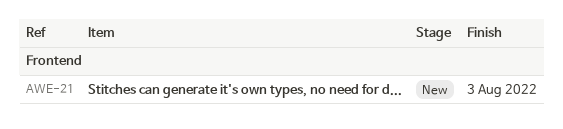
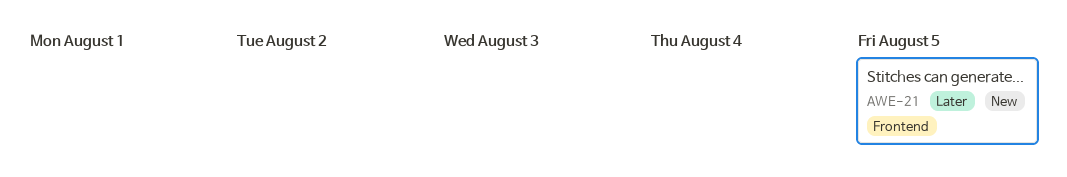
AWE-21, due: Aug 3 -> Aug 5

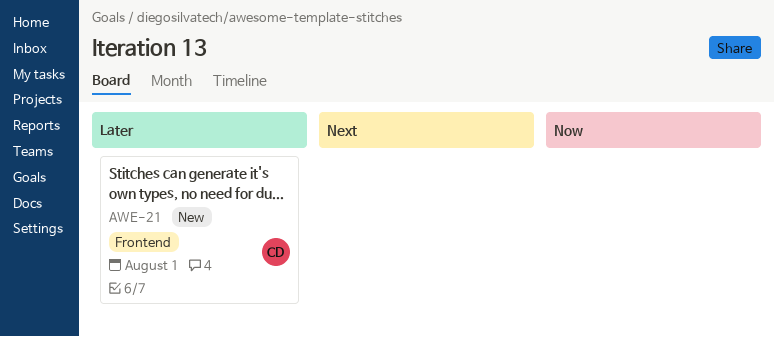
AWE-21, due: Aug 5 -> Aug 1

